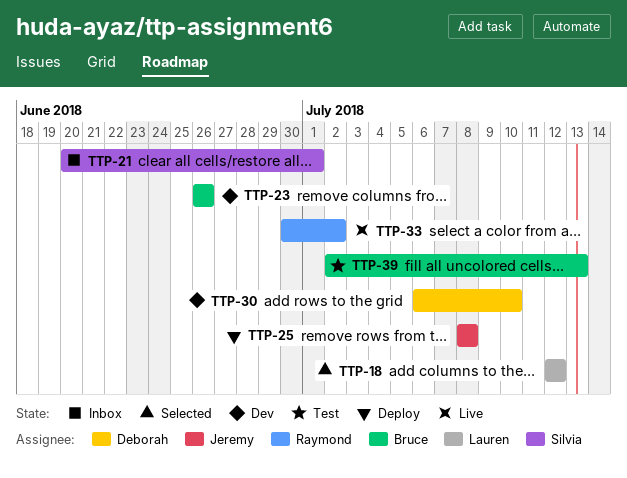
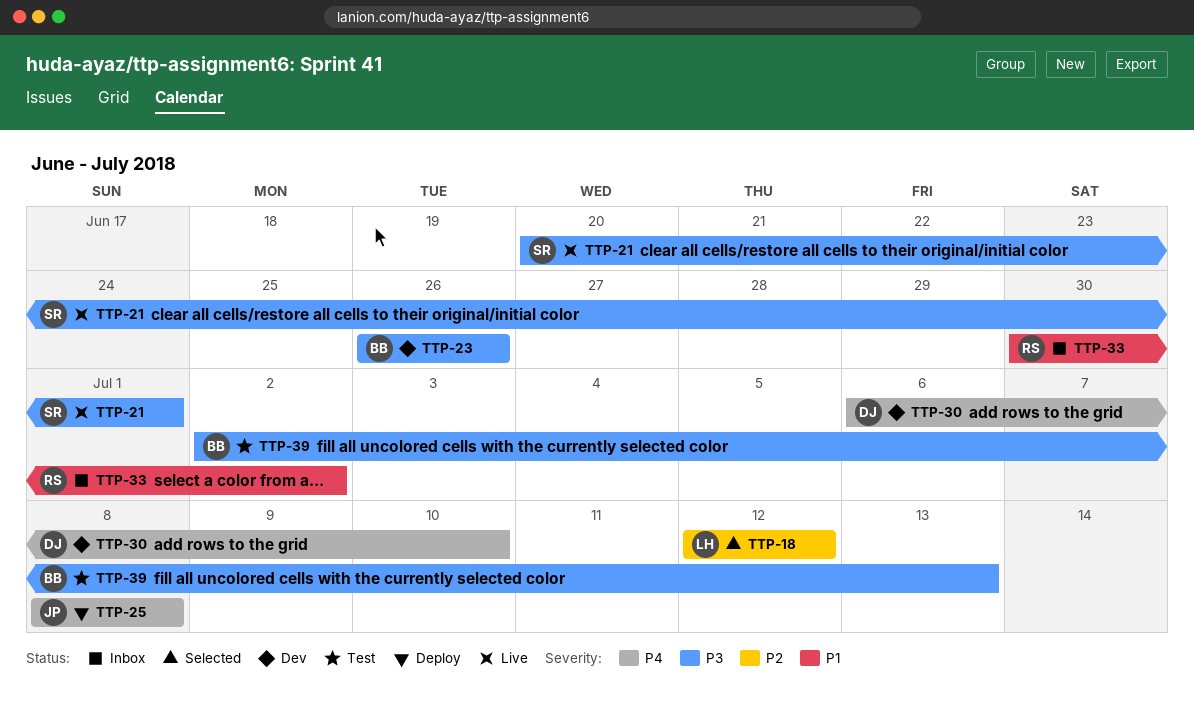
TTP-21, status: Inbox -> Live
TTP-33, status: Live -> Inbox

